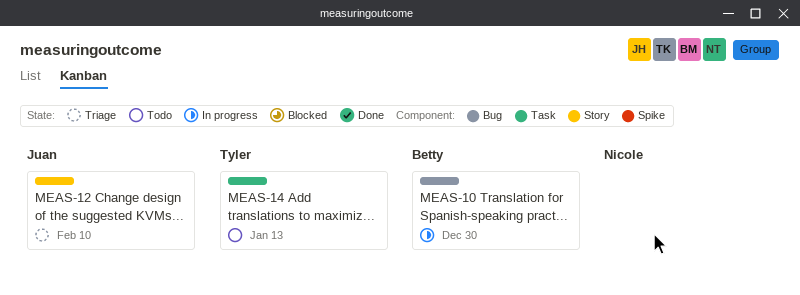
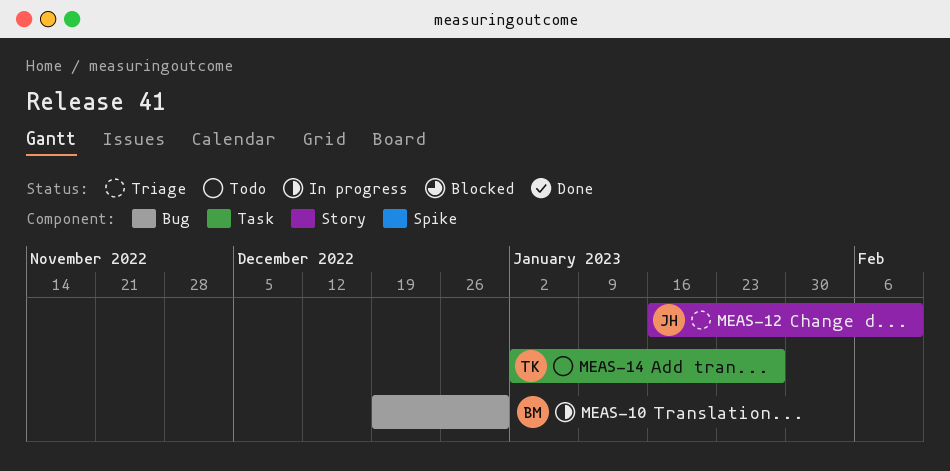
MEAS-14, due: Jan 13 -> Jan 27

